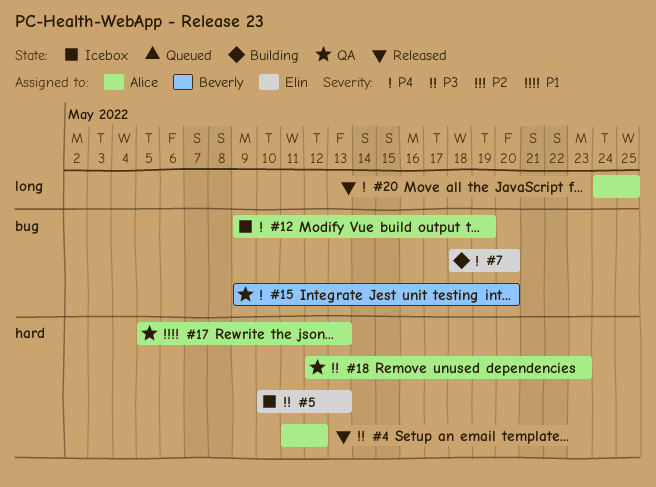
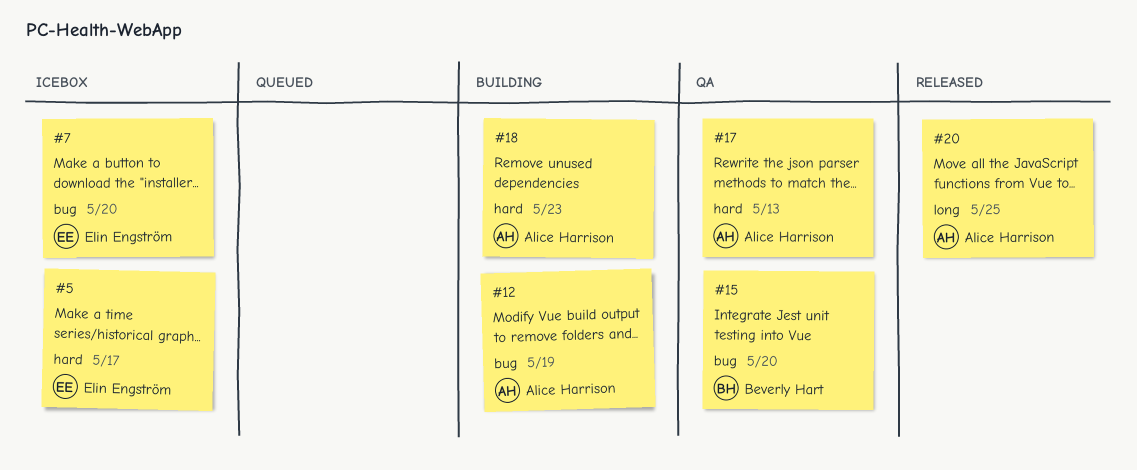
#4: present -> none
#5, due: May 13 -> May 17
#7, status: Building -> Icebox
#12, status: Icebox -> Building
#18, status: QA -> Building

